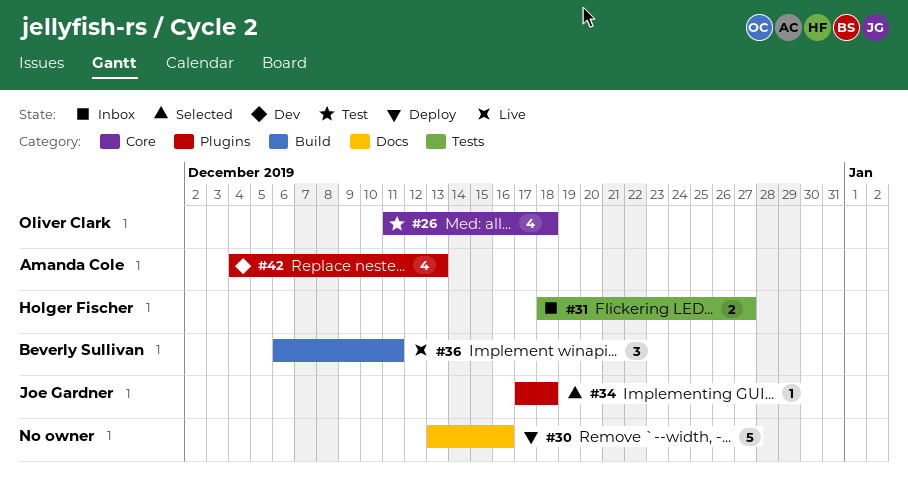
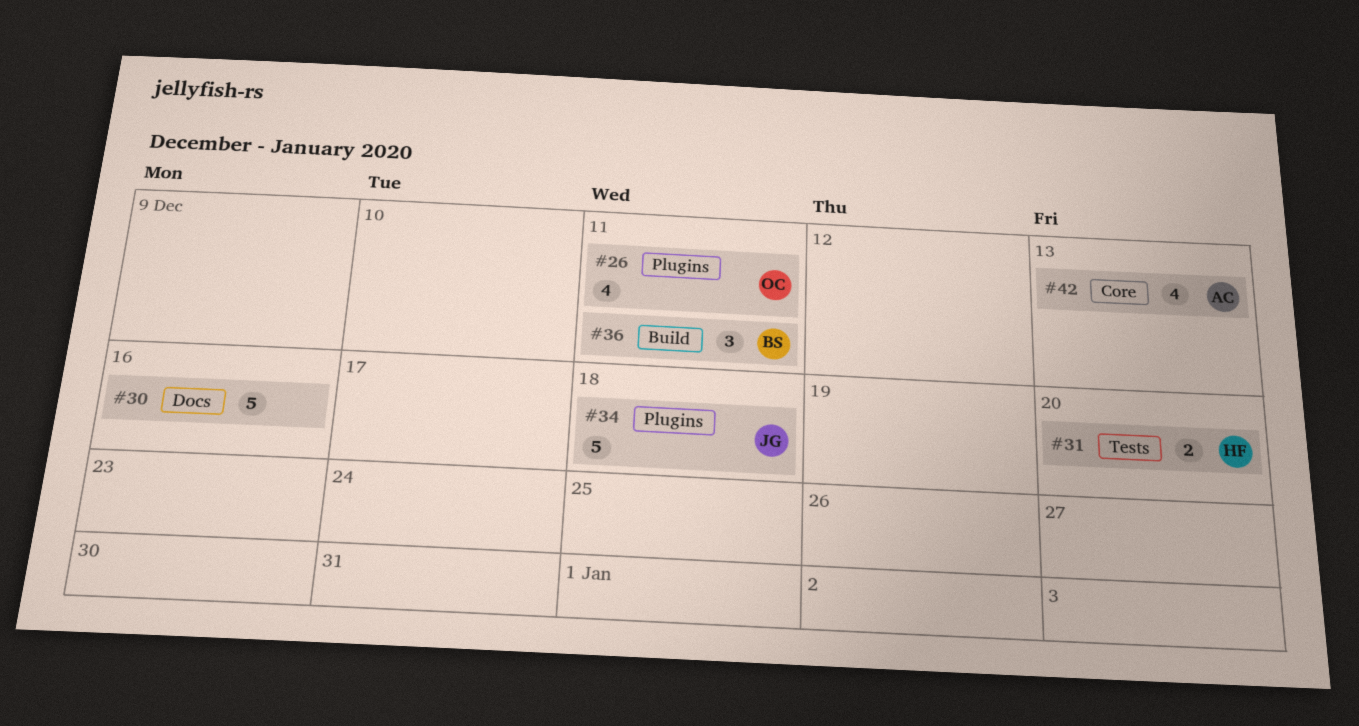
#26, label: Core -> Plugins
#26, due: Dec 18 -> Dec 11
#31, due: Dec 27 -> Dec 20
#34, estimate: 1 -> 5
#42, label: Plugins -> Core

